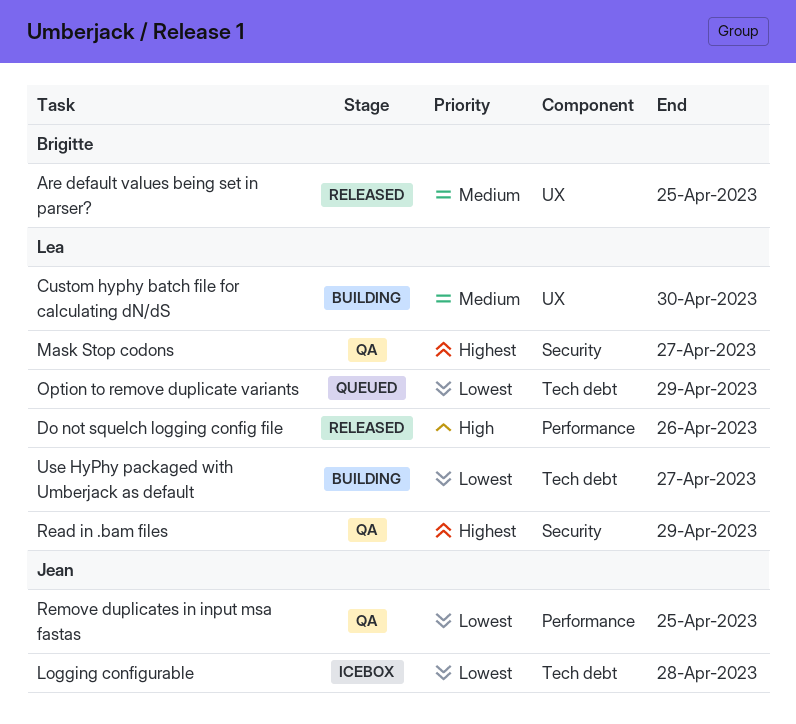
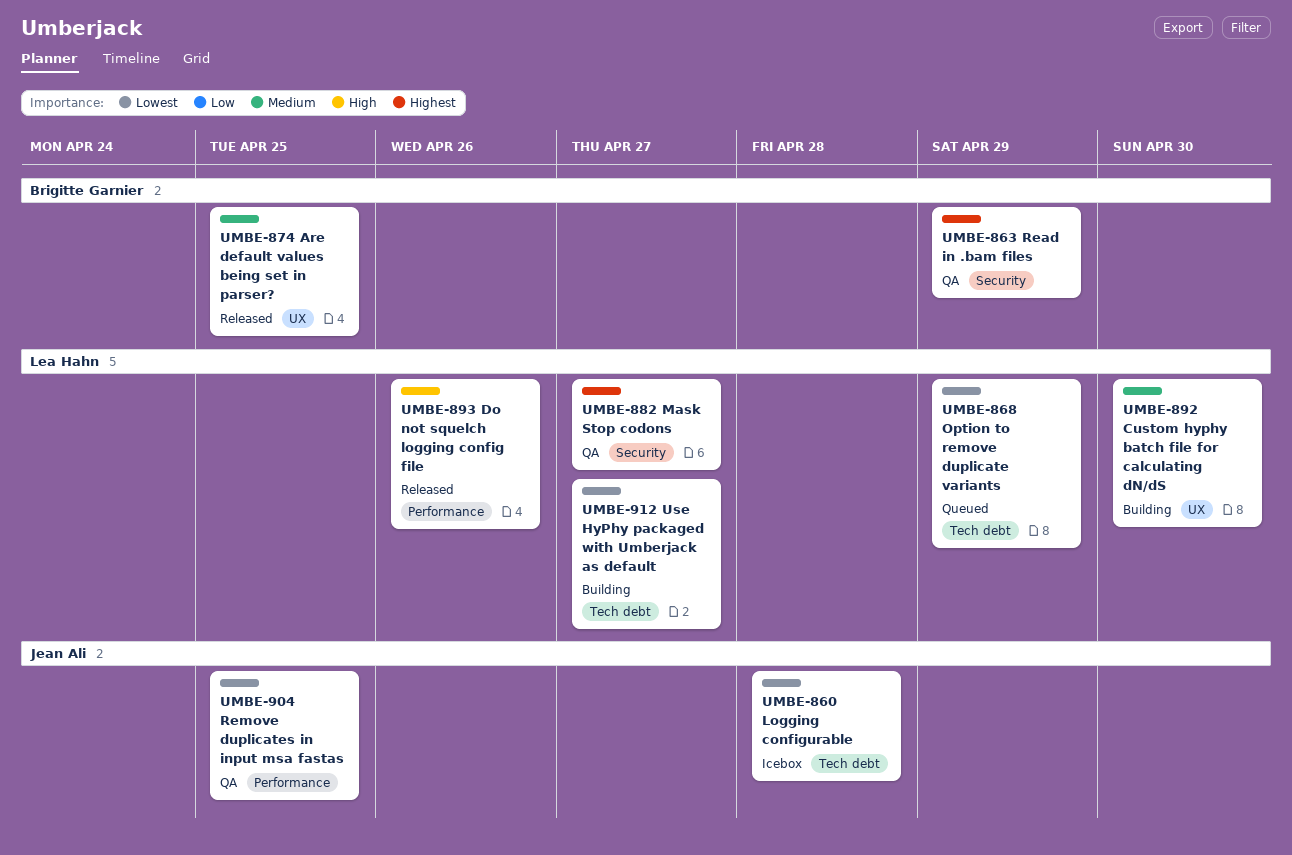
Read in .bam files, owner: Lea Hahn -> Brigitte Garnier

